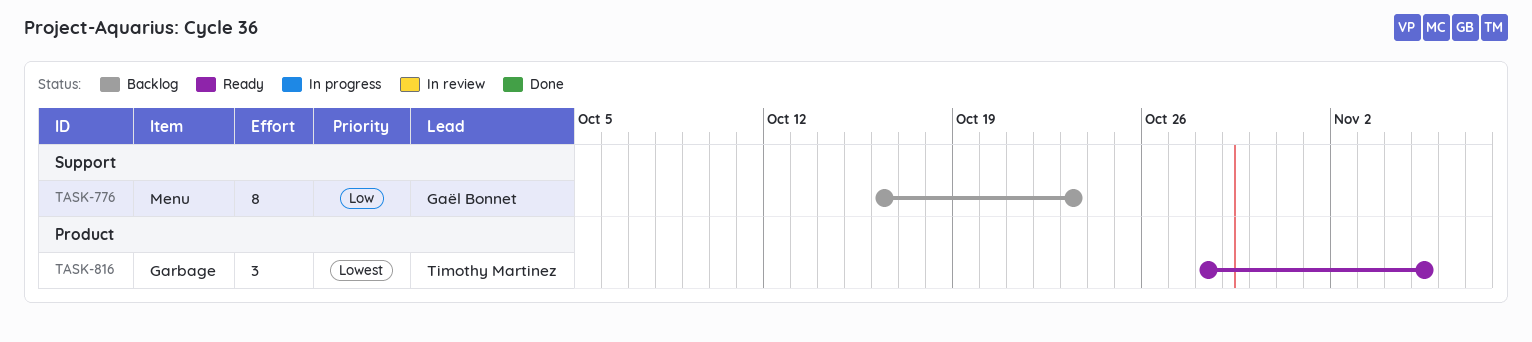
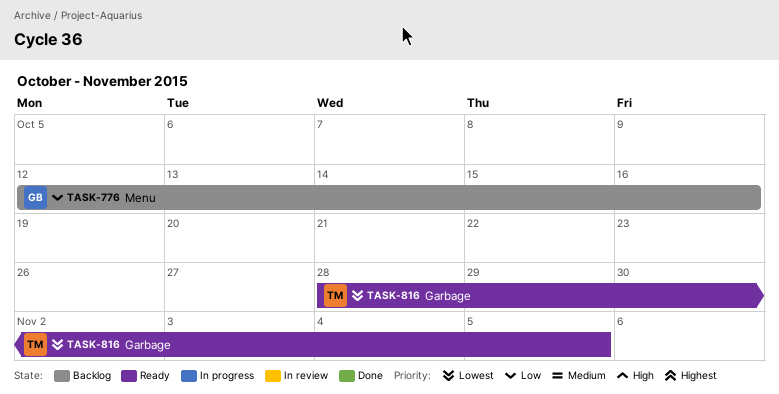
TASK-776, start: Oct 16 -> Oct 12
TASK-776, due: Oct 23 -> Oct 16

